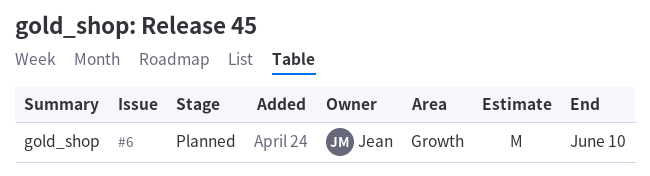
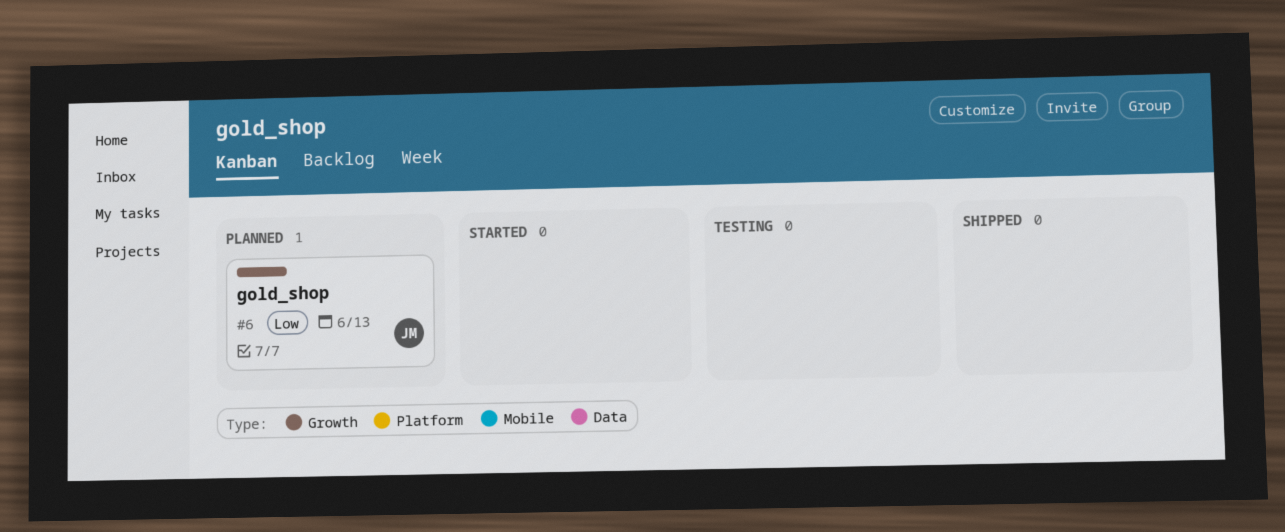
#6, due: Jun 10 -> Jun 13

